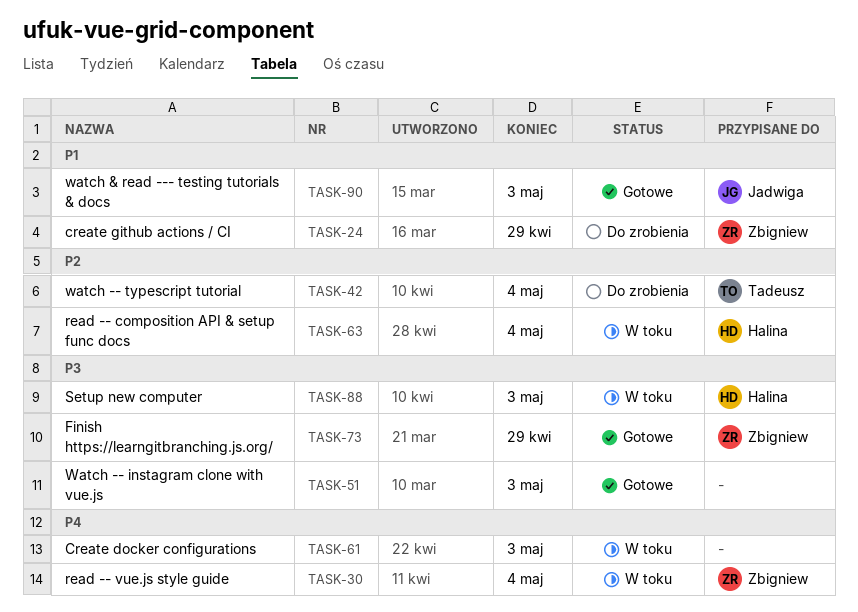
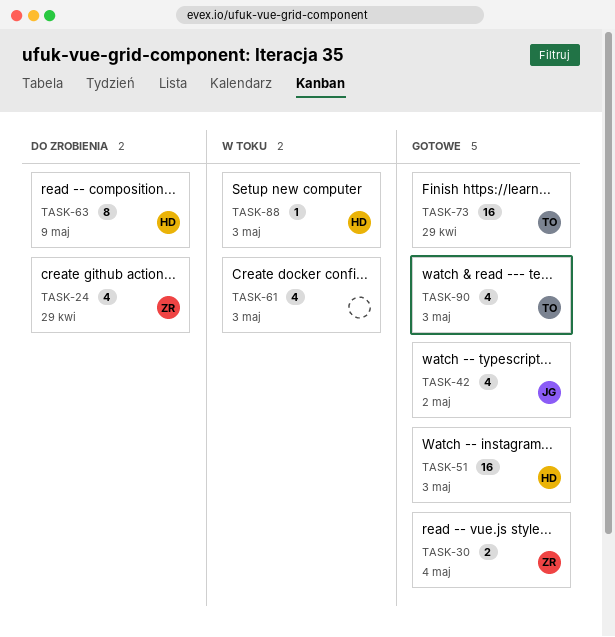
TASK-30, status: W toku -> Gotowe
TASK-42, status: Do zrobienia -> Gotowe
TASK-42, owner: Tadeusz -> Jadwiga
TASK-42, due: May 4 -> May 2
TASK-51, owner: none -> Halina
TASK-63, status: W toku -> Do zrobienia
TASK-63, due: May 4 -> May 9
TASK-73, owner: Zbigniew -> Tadeusz
TASK-90, owner: Jadwiga -> Tadeusz

